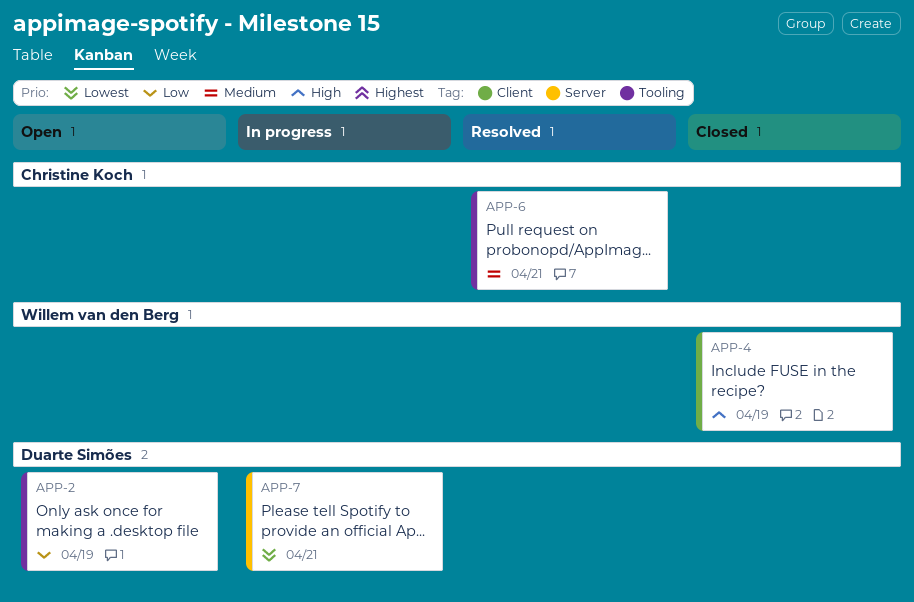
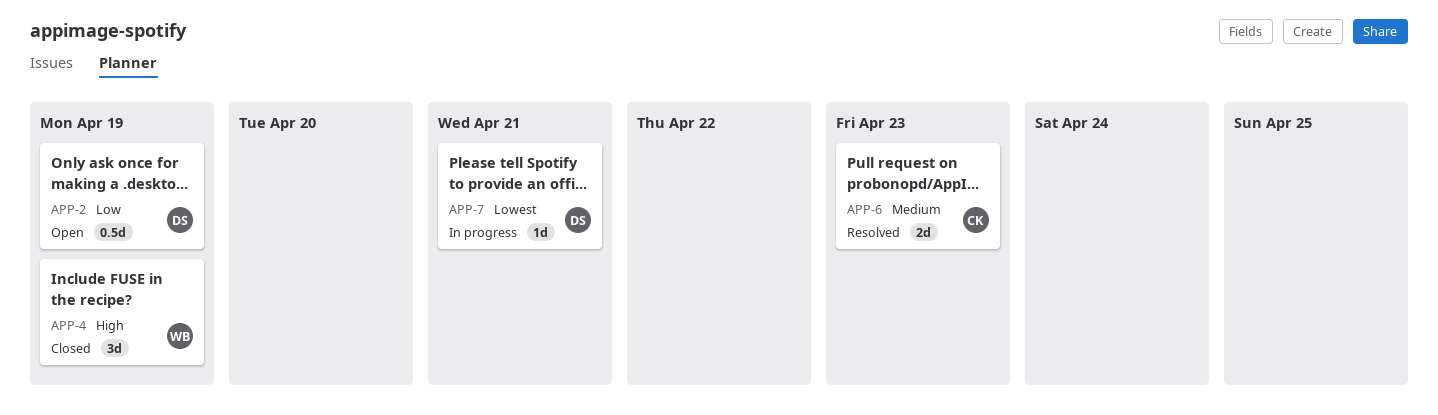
APP-6, due: Apr 21 -> Apr 23

